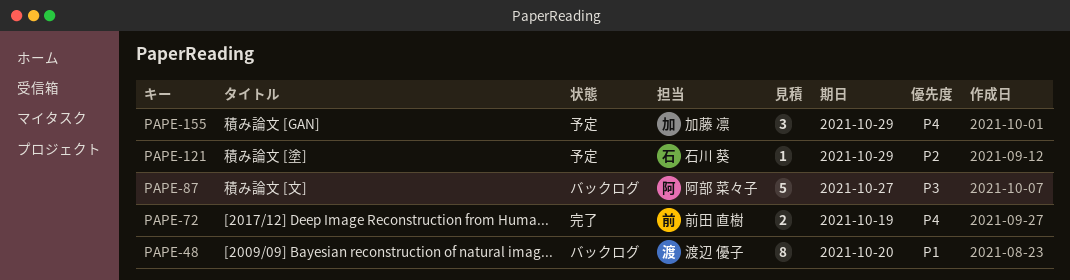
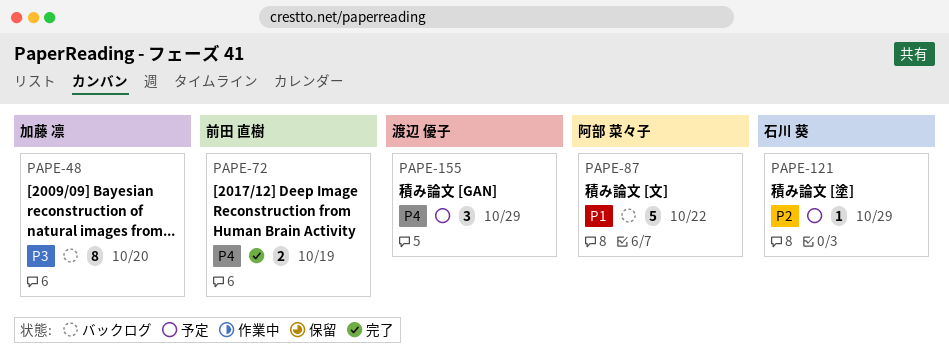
PAPE-48, owner: 渡辺 優子 -> 加藤 凛
PAPE-48, priority: P1 -> P3
PAPE-87, priority: P3 -> P1
PAPE-87, due: Oct 27 -> Oct 22
PAPE-155, owner: 加藤 凛 -> 渡辺 優子

